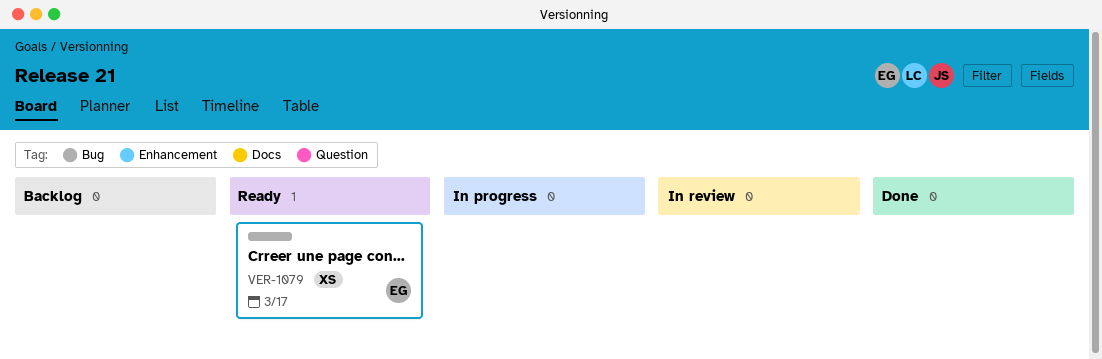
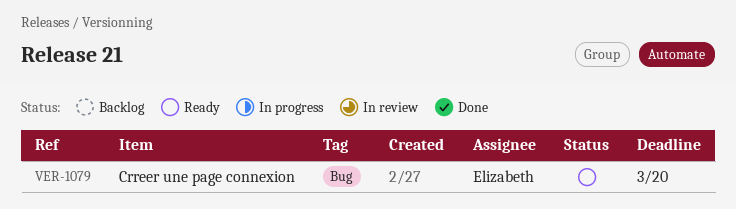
VER-1079, due: Mar 17 -> Mar 20

